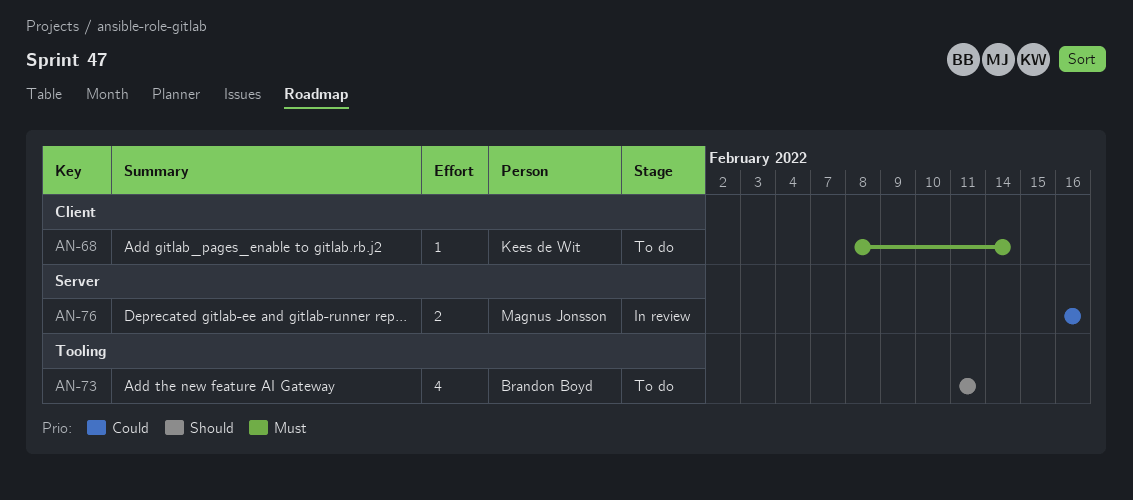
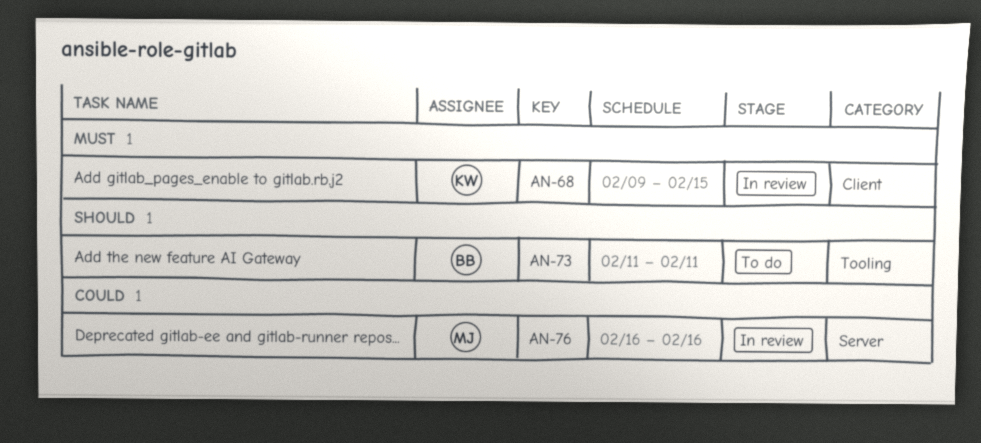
AN-68, status: To do -> In review
AN-68, start: Feb 8 -> Feb 9
AN-68, due: Feb 14 -> Feb 15

